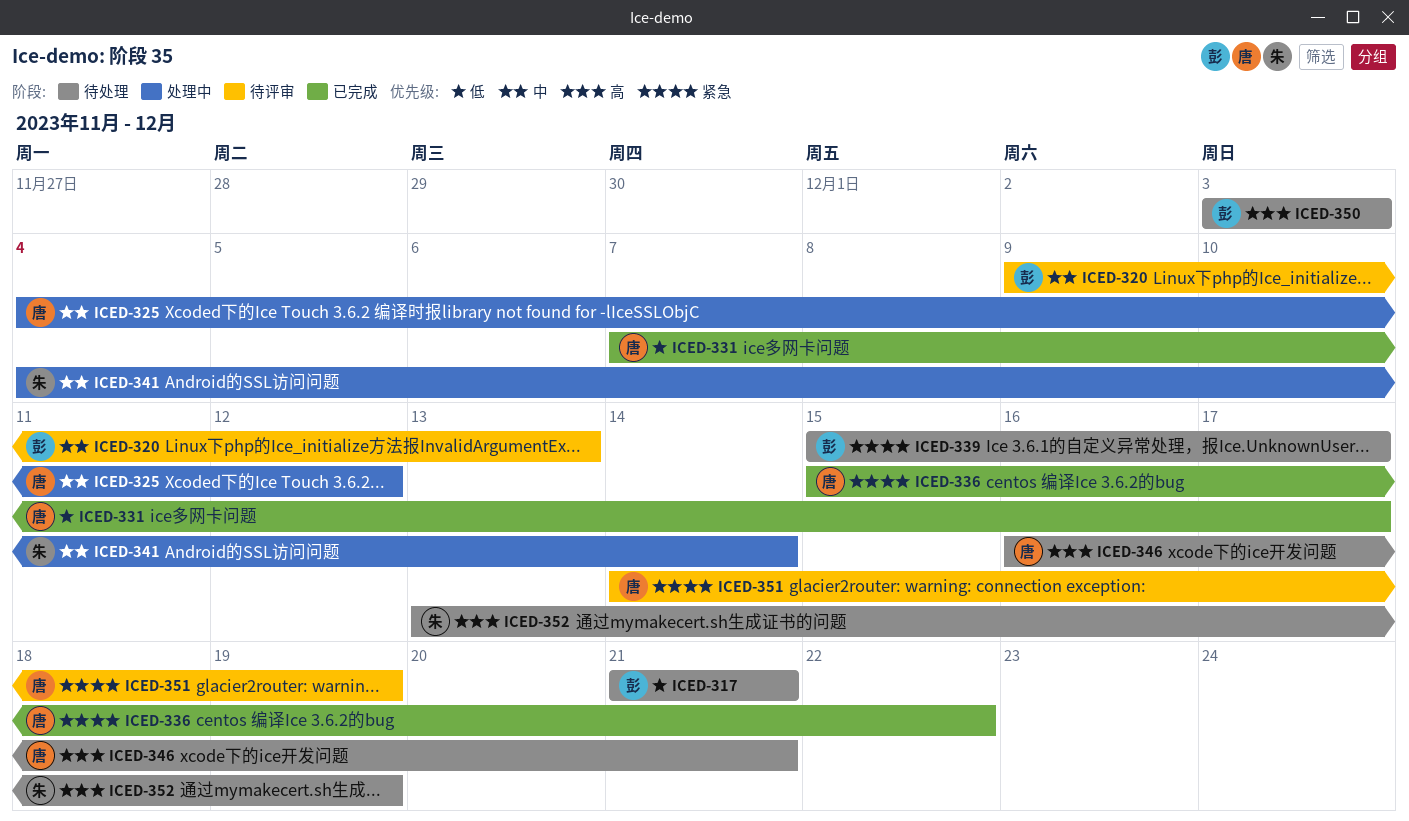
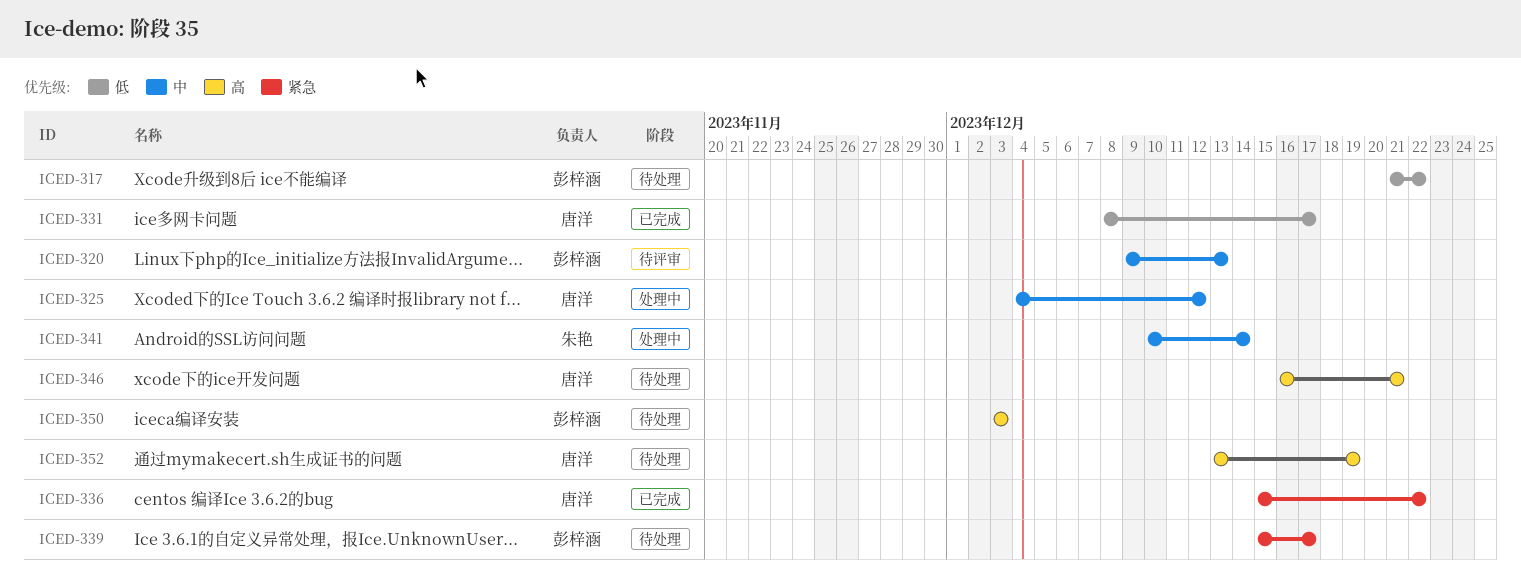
ICED-317, due: Dec 21 -> Dec 22
ICED-331, start: Dec 7 -> Dec 8
ICED-341, start: Dec 4 -> Dec 10
ICED-351: present -> none
ICED-352, owner: 朱艳 -> 唐洋

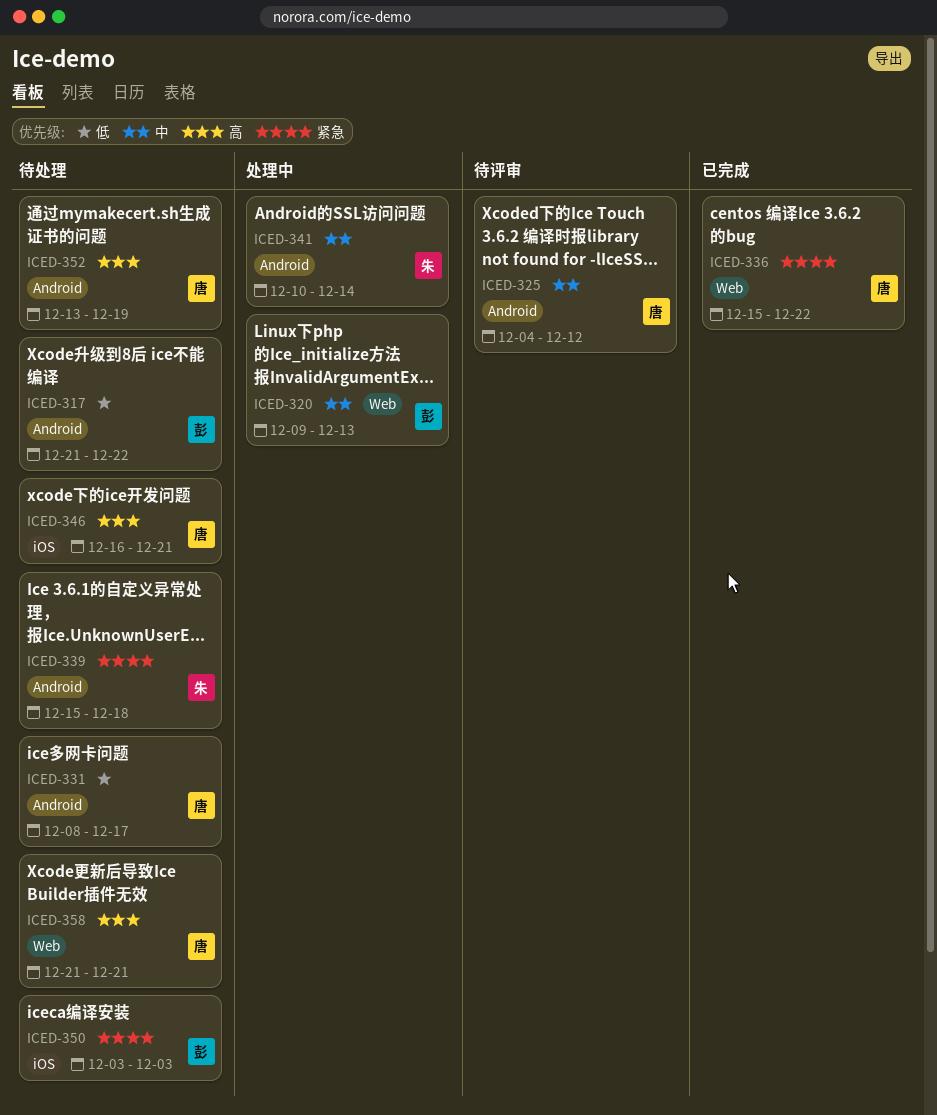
ICED-320, status: 待评审 -> 处理中
ICED-325, status: 处理中 -> 待评审
ICED-331, status: 已完成 -> 待处理
ICED-339, owner: 彭梓涵 -> 朱艳
ICED-339, due: Dec 17 -> Dec 18
ICED-350, priority: 高 -> 紧急
ICED-358: none -> present

